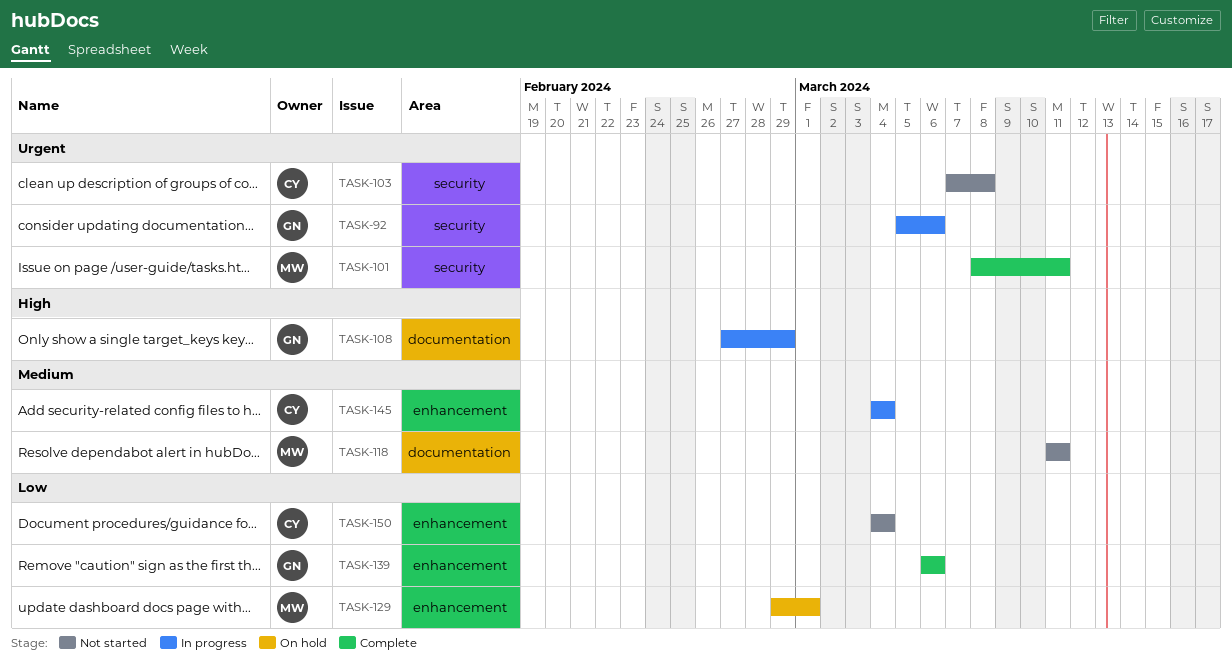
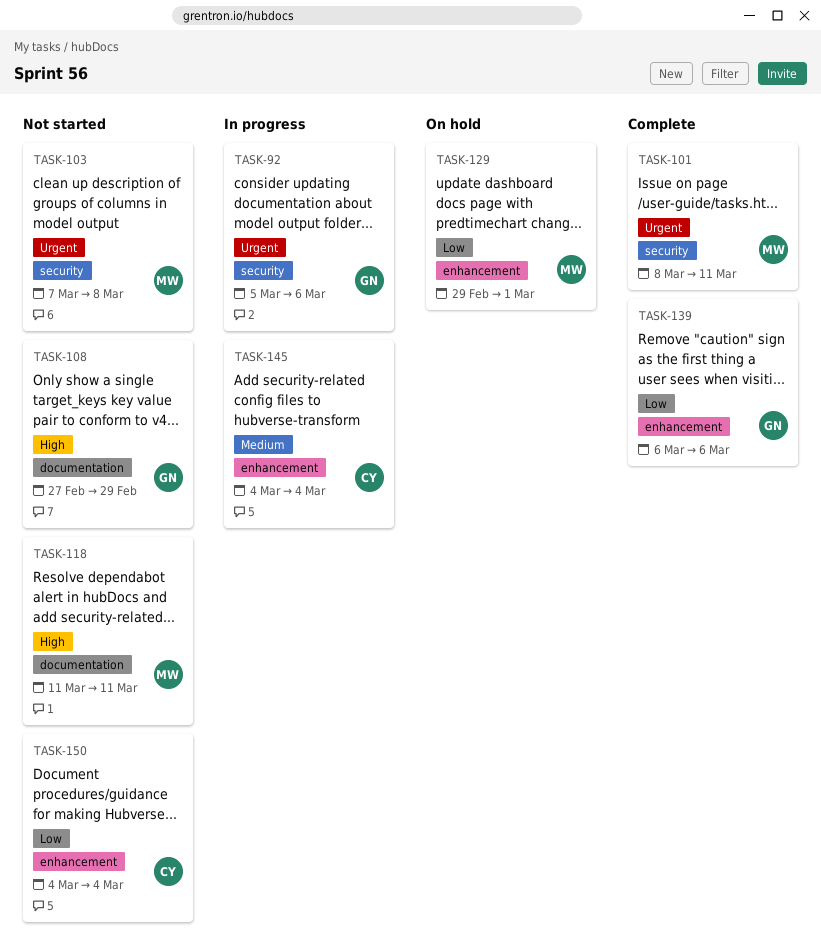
TASK-103, owner: CY -> MW
TASK-108, status: In progress -> Not started
TASK-118, priority: Medium -> High

